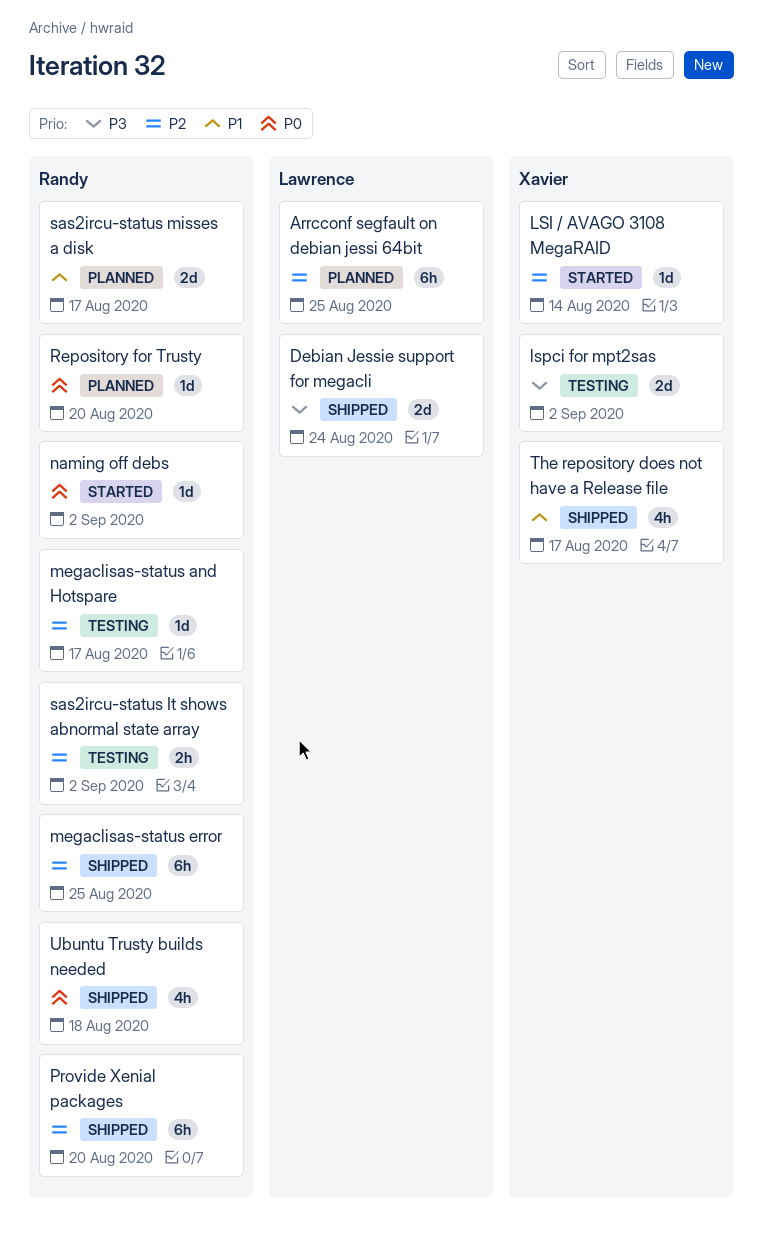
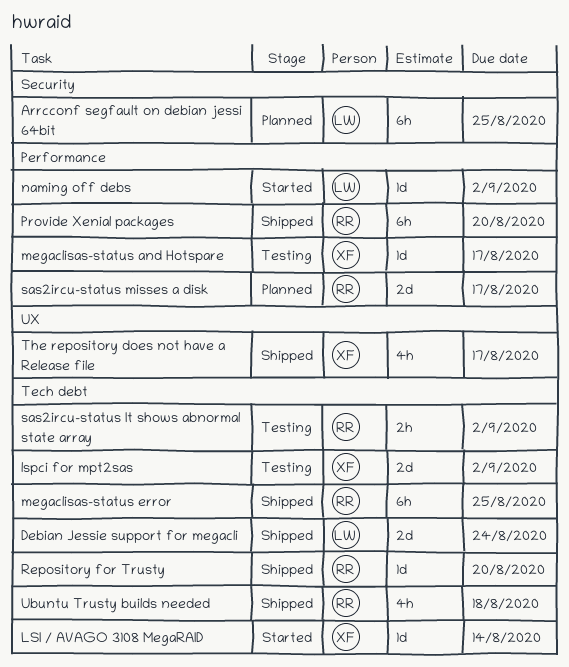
megaclisas-status and Hotspare, owner: Randy -> Xavier
naming off debs, owner: Randy -> Lawrence
Repository for Trusty, status: Planned -> Shipped

